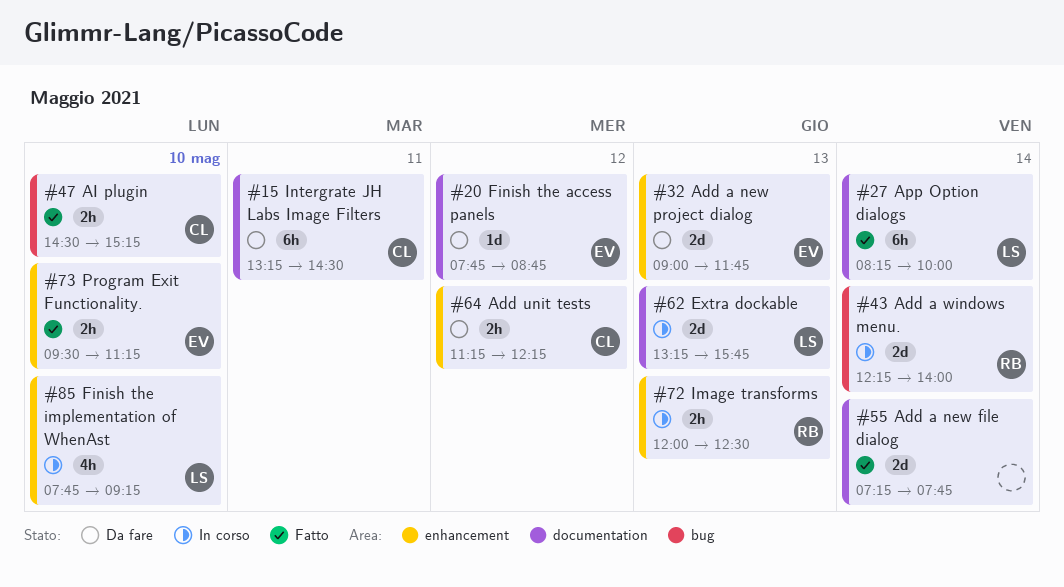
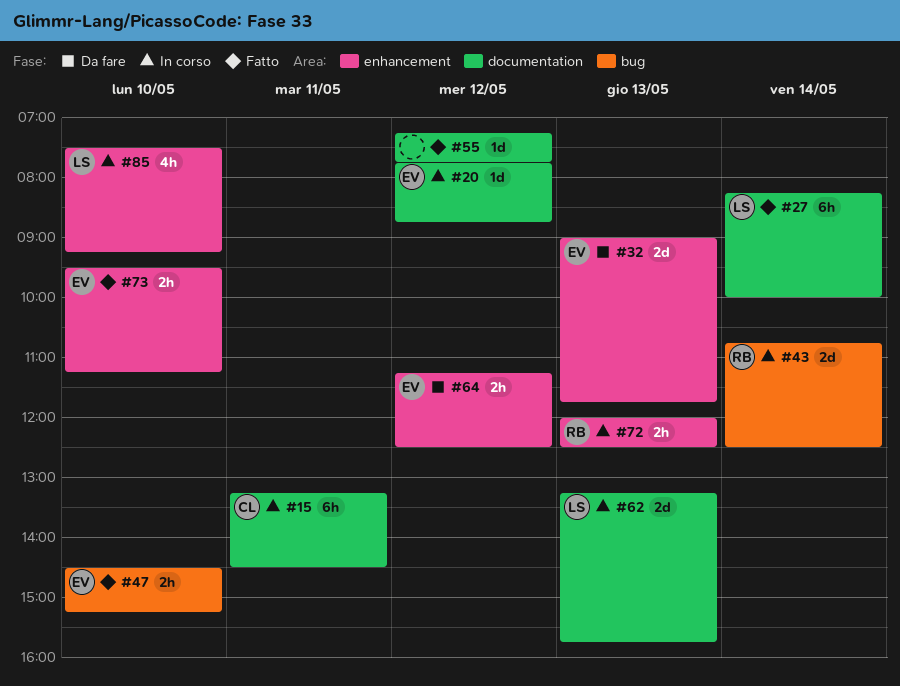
#15, status: Da fare -> In corso
#20, status: Da fare -> In corso
#43, begins: 12:15 -> 10:45
#43, ends: 14:00 -> 12:30
#47, owner: CL -> EV
#55, estimate: 2d -> 1d
#55, day: May 14 -> May 12
#64, owner: CL -> EV
#64, ends: 12:15 -> 12:30
#85, begins: 07:45 -> 07:30

